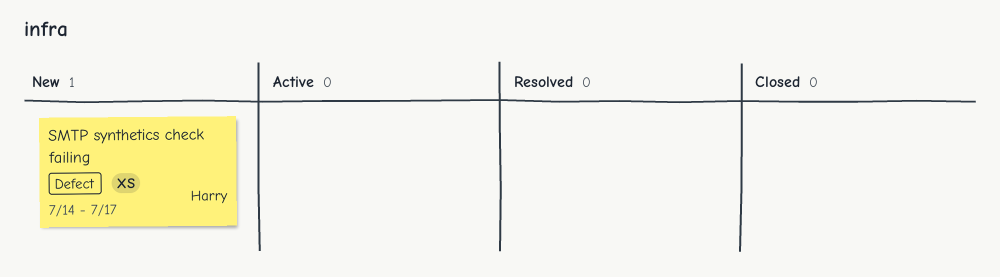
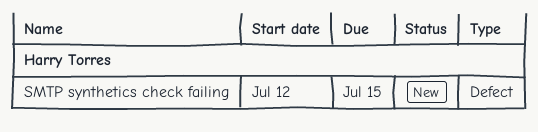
SMTP synthetics check failing, start: Jul 14 -> Jul 12
SMTP synthetics check failing, due: Jul 17 -> Jul 15

